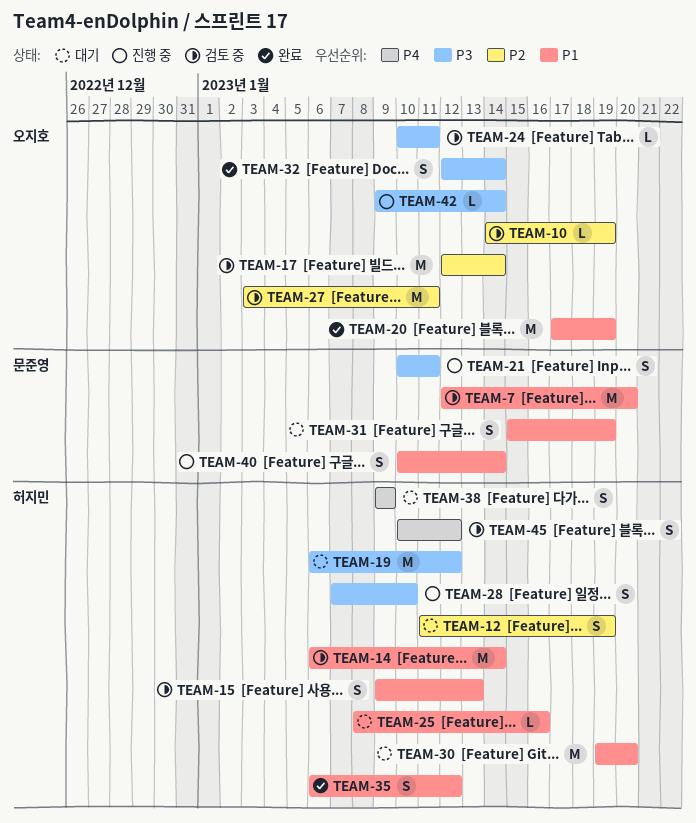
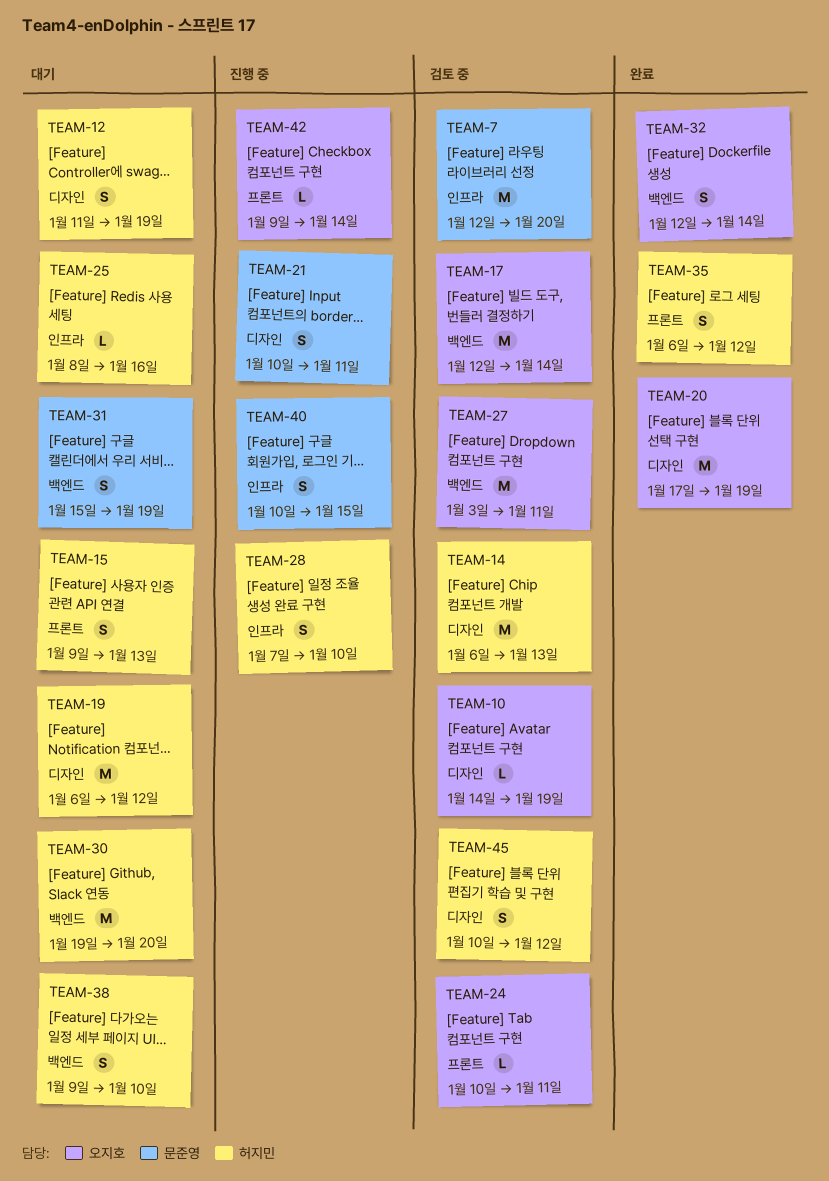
TEAM-14, due: Jan 14 -> Jan 13
TEAM-15, status: 검토 중 -> 대기
TEAM-38, due: Jan 9 -> Jan 10
TEAM-40, due: Jan 14 -> Jan 15

